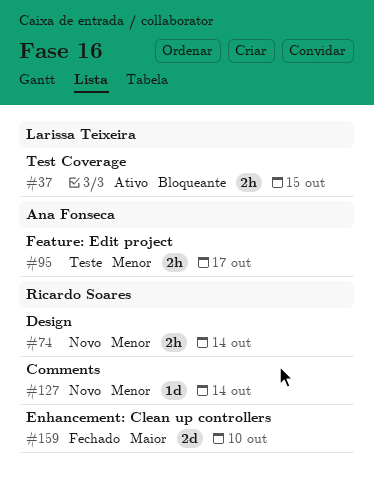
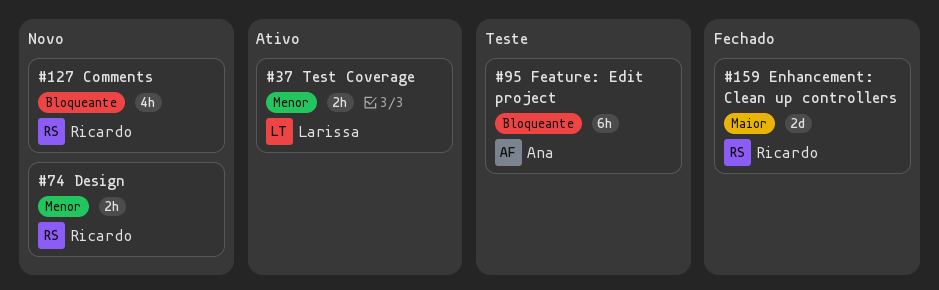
#37, priority: Bloqueante -> Menor
#95, priority: Menor -> Bloqueante
#95, estimate: 2h -> 6h
#127, priority: Menor -> Bloqueante
#127, estimate: 1d -> 4h

